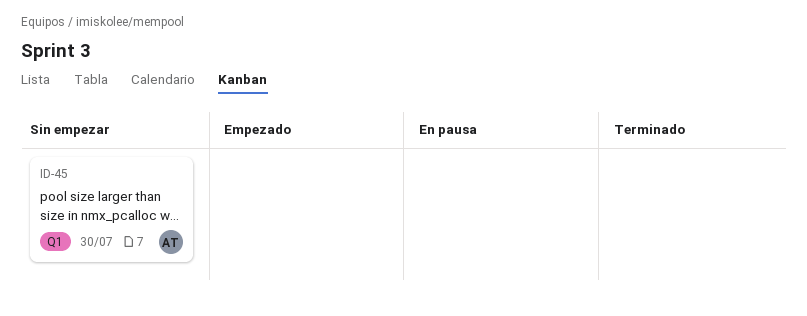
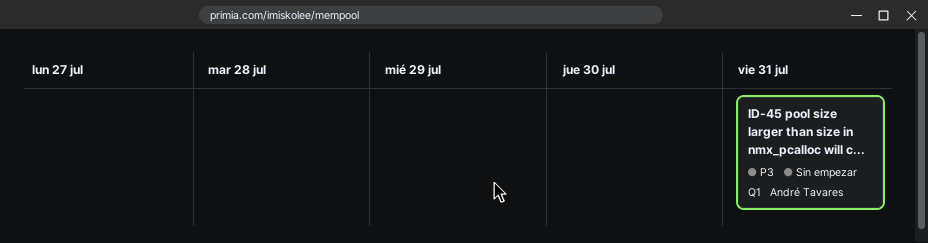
ID-45, due: Jul 30 -> Jul 31

